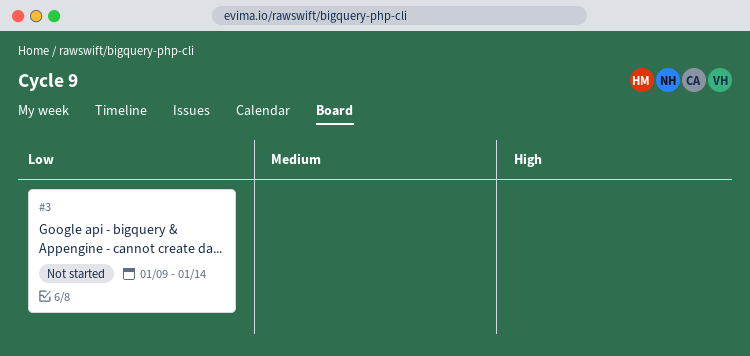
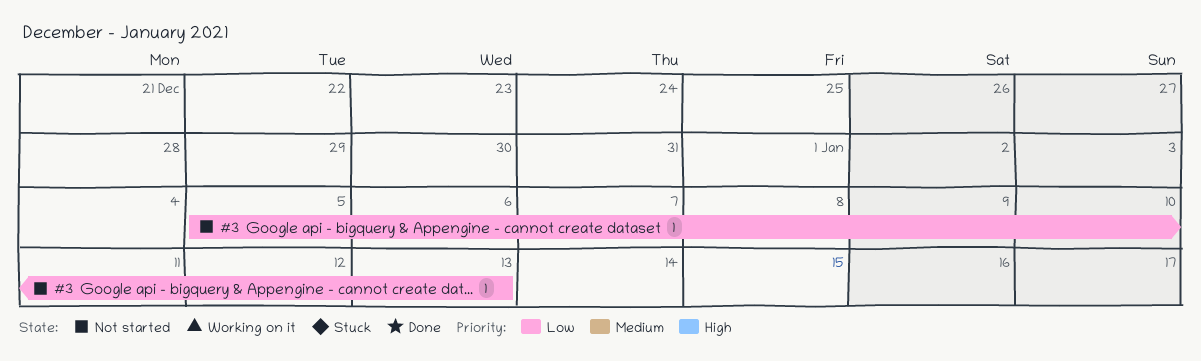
#3, start: Jan 9 -> Jan 5
#3, due: Jan 14 -> Jan 13

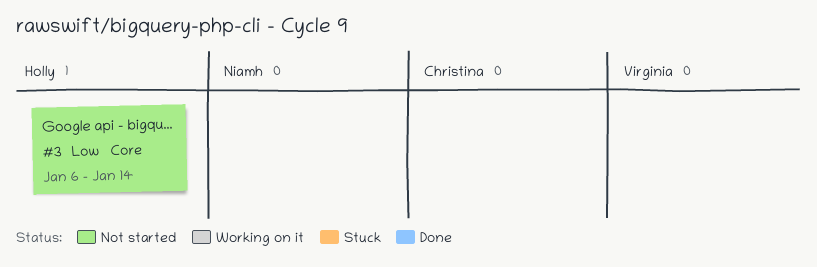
#3, start: Jan 5 -> Jan 6
#3, due: Jan 13 -> Jan 14

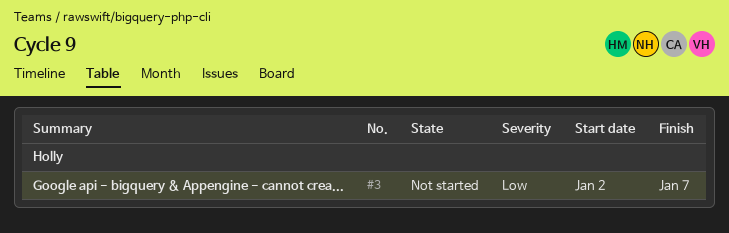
#3, start: Jan 6 -> Jan 2
#3, due: Jan 14 -> Jan 7

